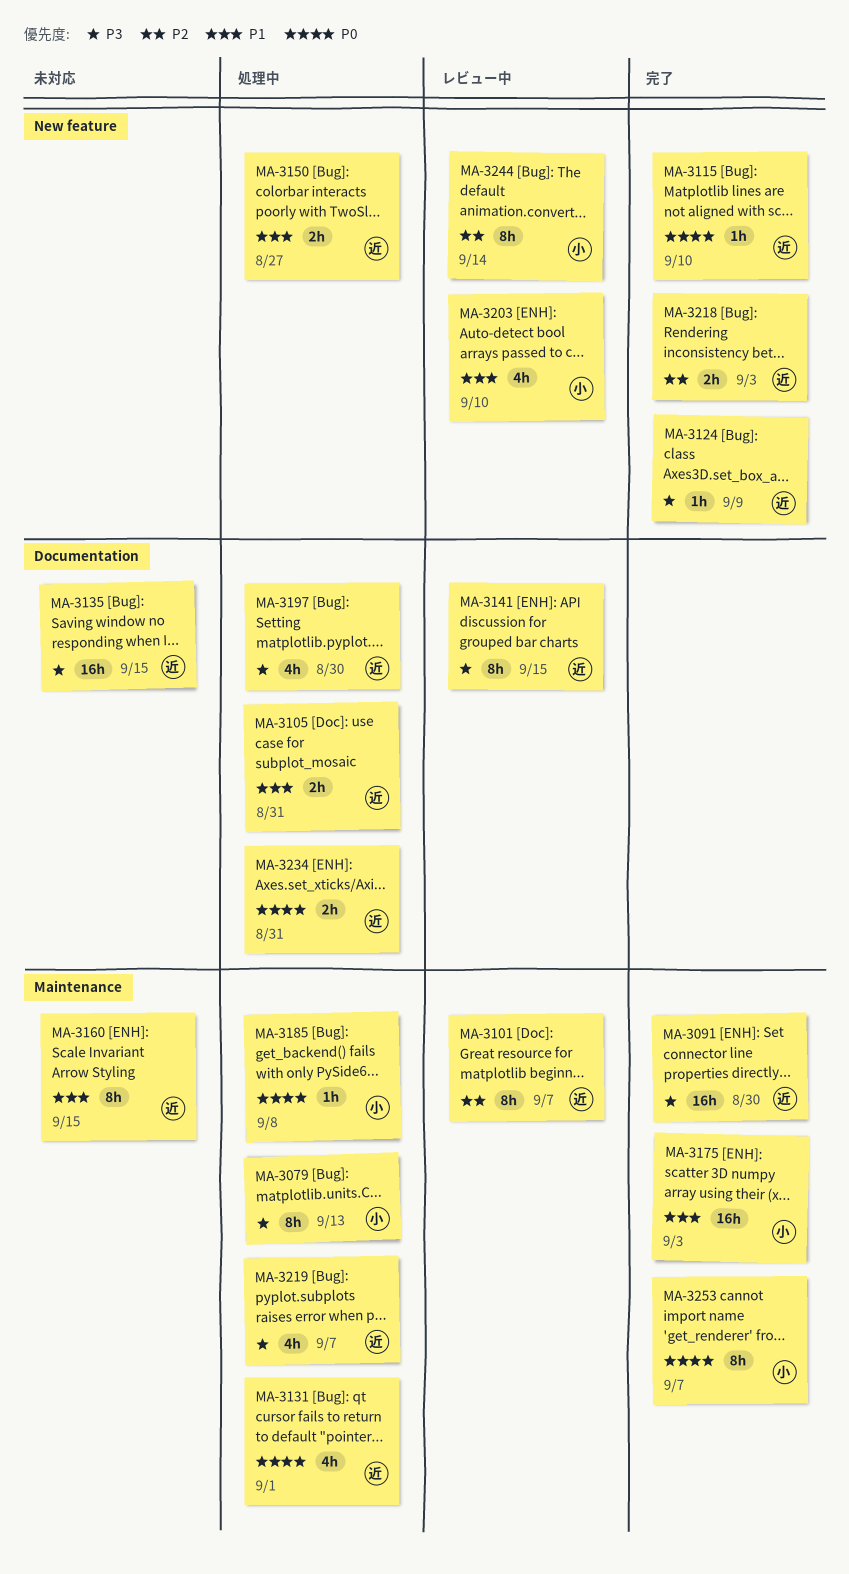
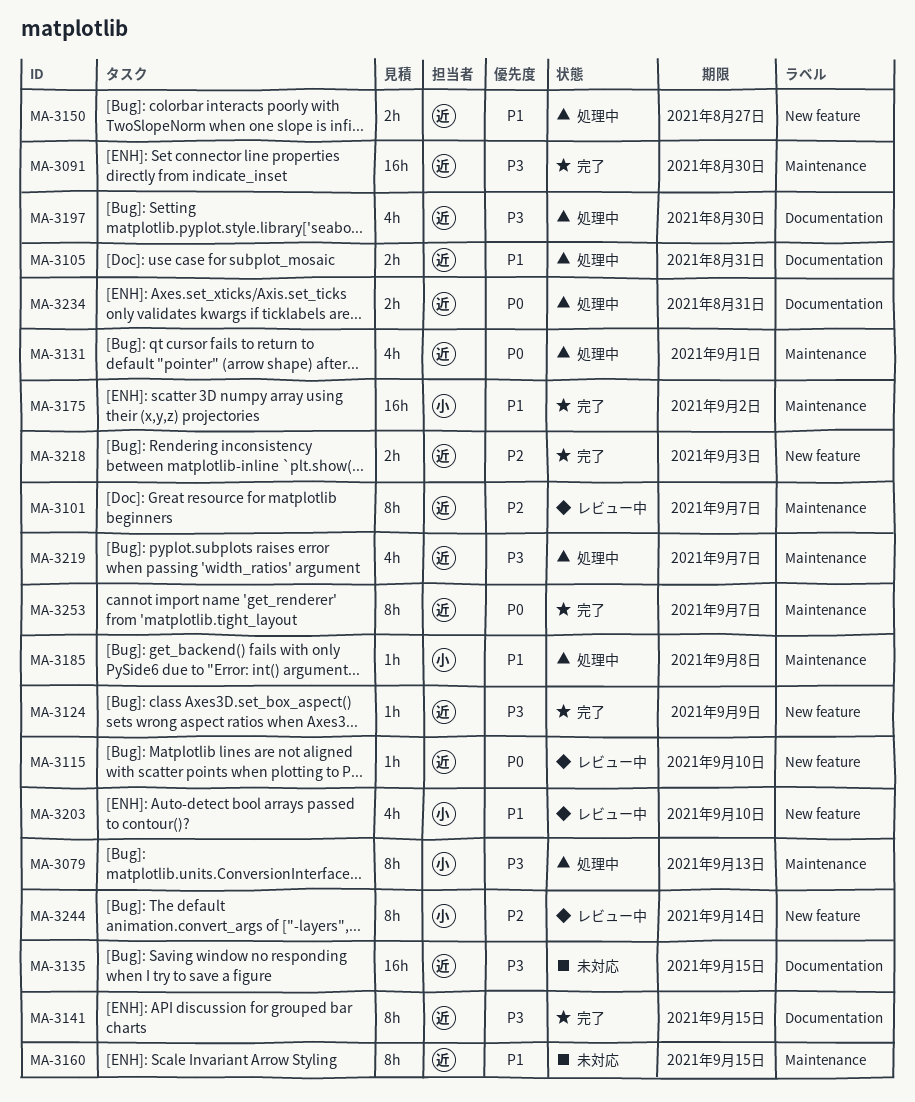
MA-3115, status: 完了 -> レビュー中
MA-3141, status: レビュー中 -> 完了
MA-3175, due: Sep 3 -> Sep 2
MA-3185, priority: P0 -> P1
MA-3253, owner: 小 -> 近

